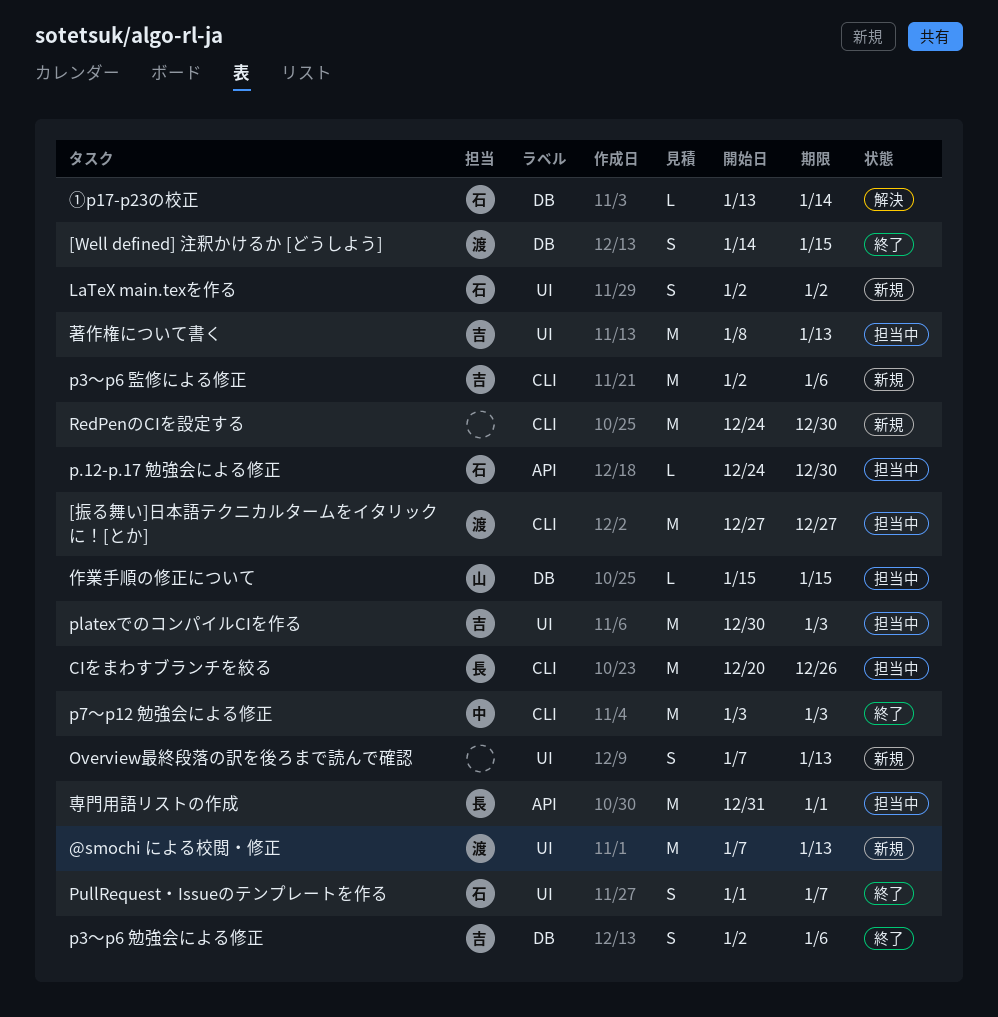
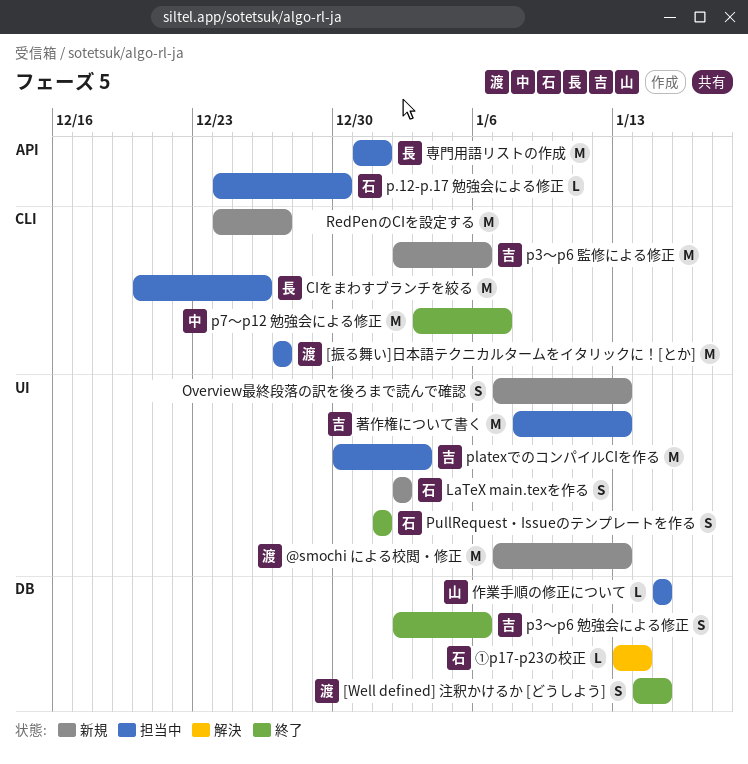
p7〜p12 勉強会による修正, due: Jan 3 -> Jan 7
PullRequest・Issueのテンプレートを作る, due: Jan 7 -> Jan 1
RedPenのCIを設定する, due: Dec 30 -> Dec 27

